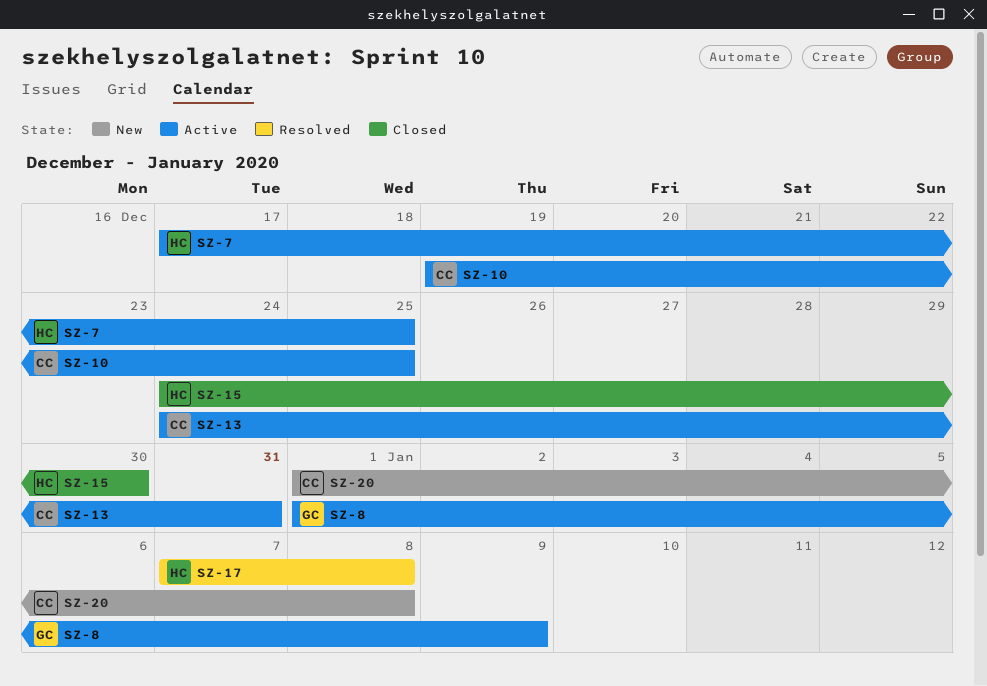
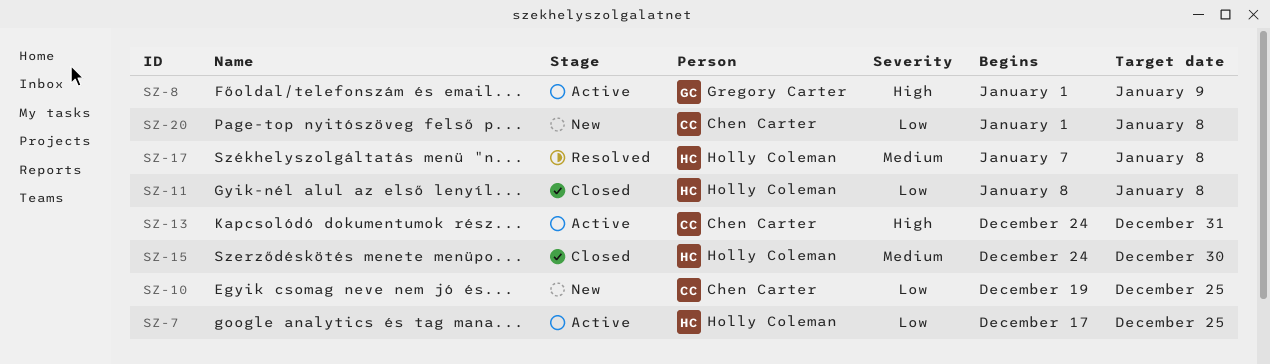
SZ-10, status: Active -> New
SZ-11: none -> present

